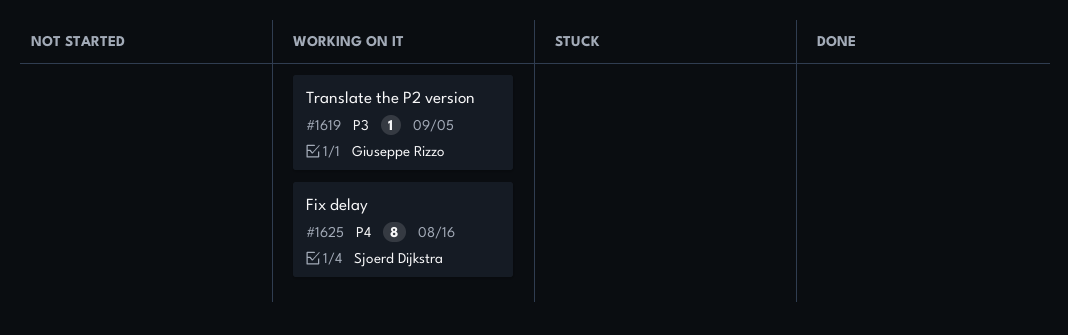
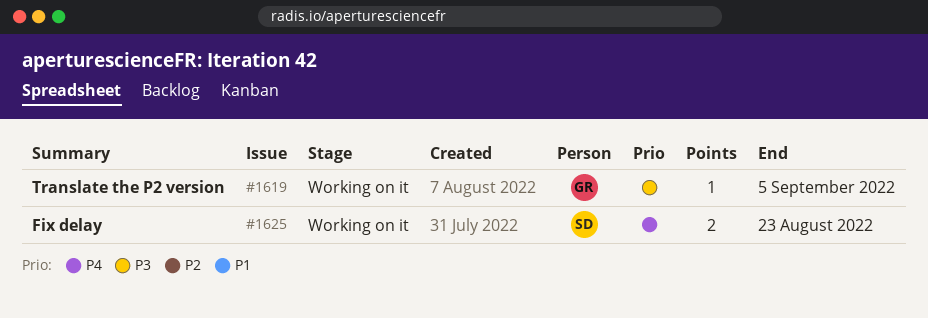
#1625, estimate: 8 -> 2
#1625, due: Aug 16 -> Aug 23

